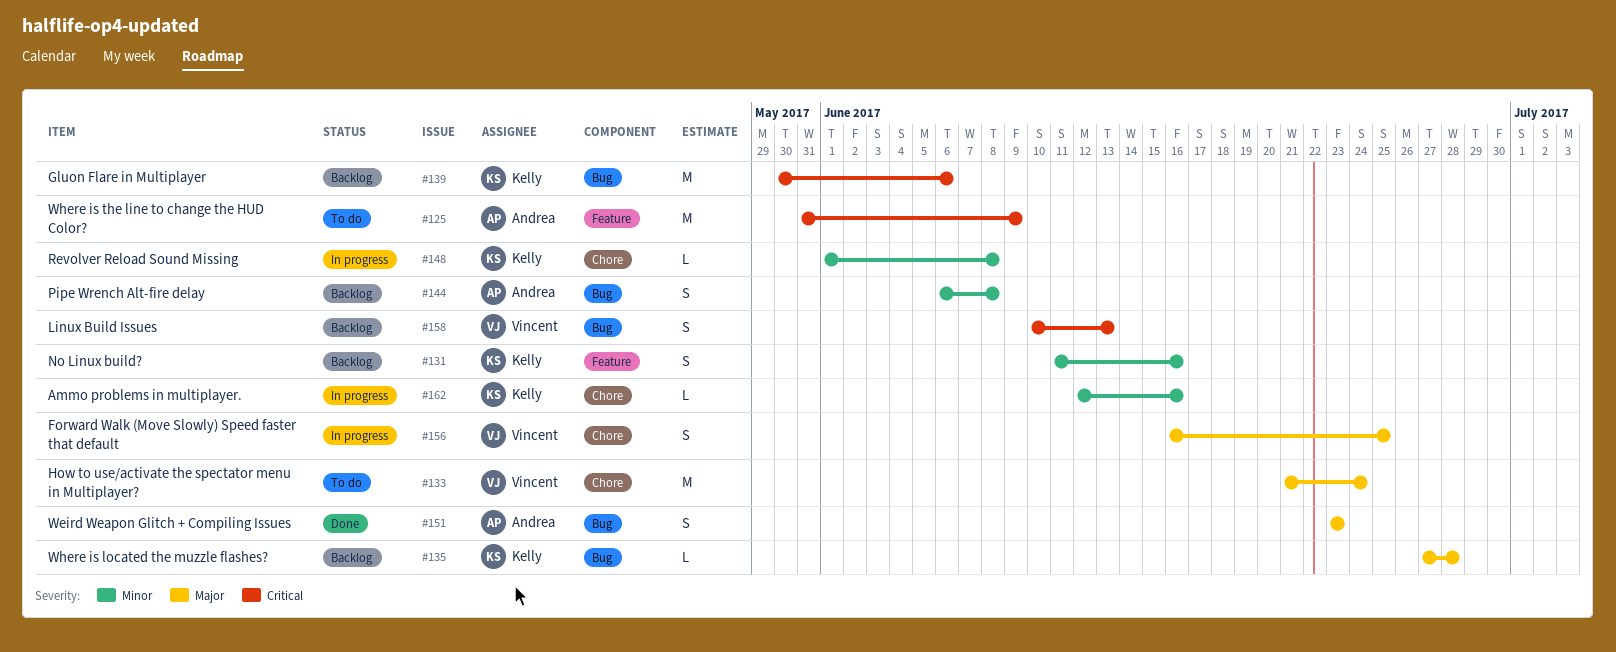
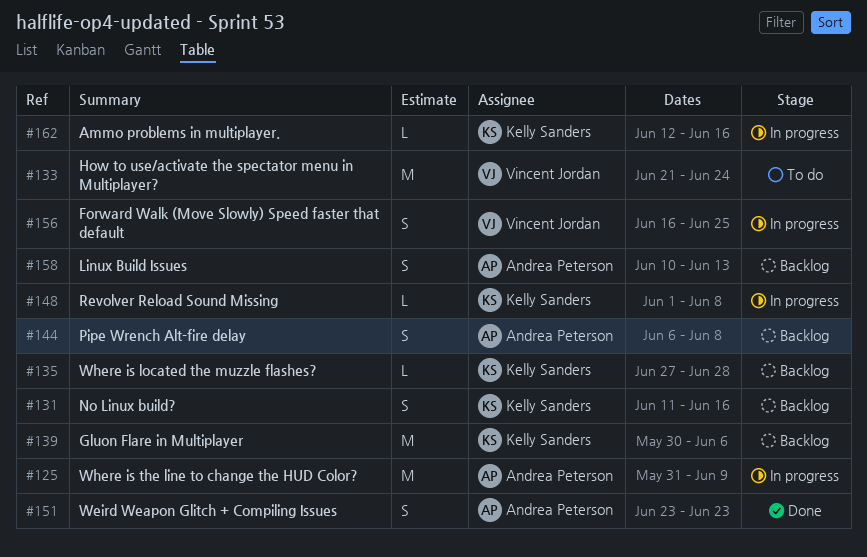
#125, status: To do -> In progress
#158, owner: Vincent Jordan -> Andrea Peterson

